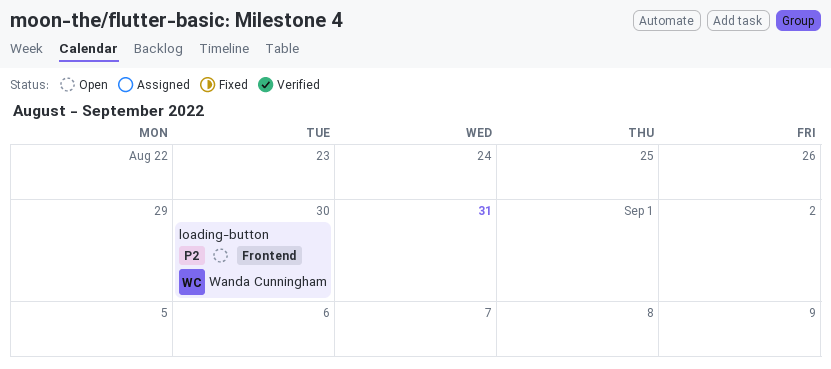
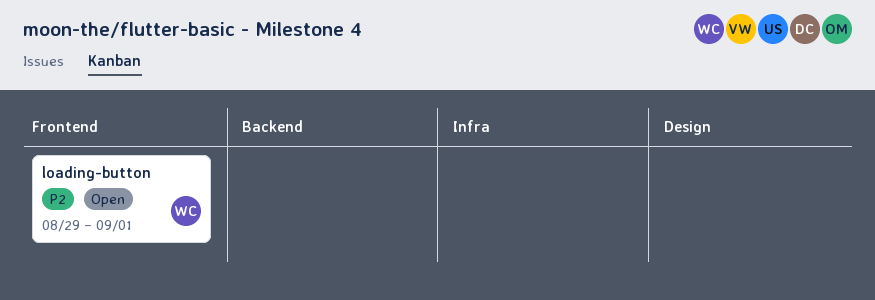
loading-button, due: Aug 30 -> Sep 1

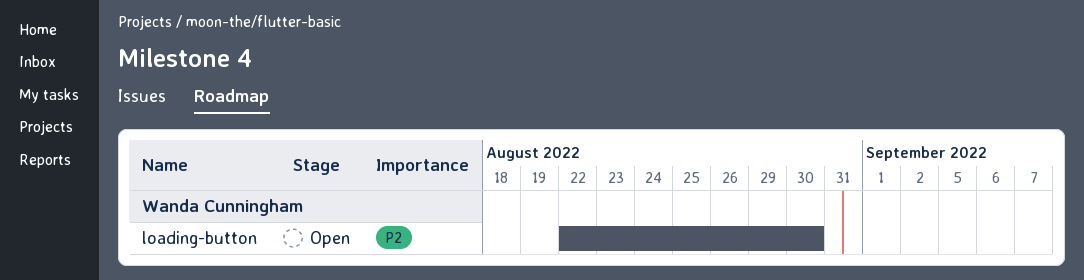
loading-button, start: Aug 29 -> Aug 22
loading-button, due: Sep 1 -> Aug 30

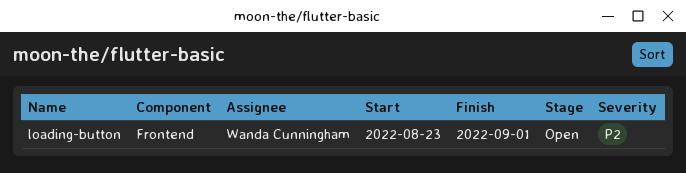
loading-button, start: Aug 22 -> Aug 23
loading-button, due: Aug 30 -> Sep 1

